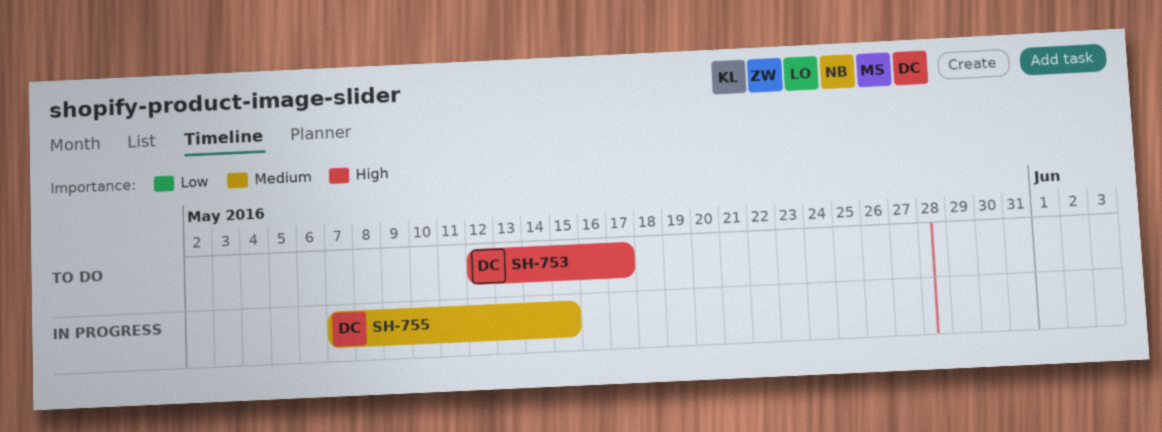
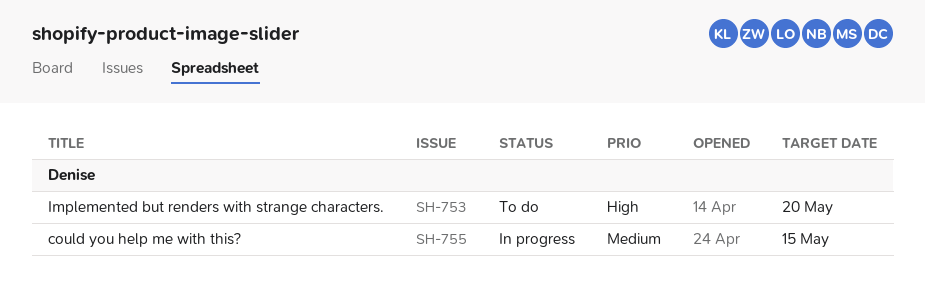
SH-753, due: May 17 -> May 20

